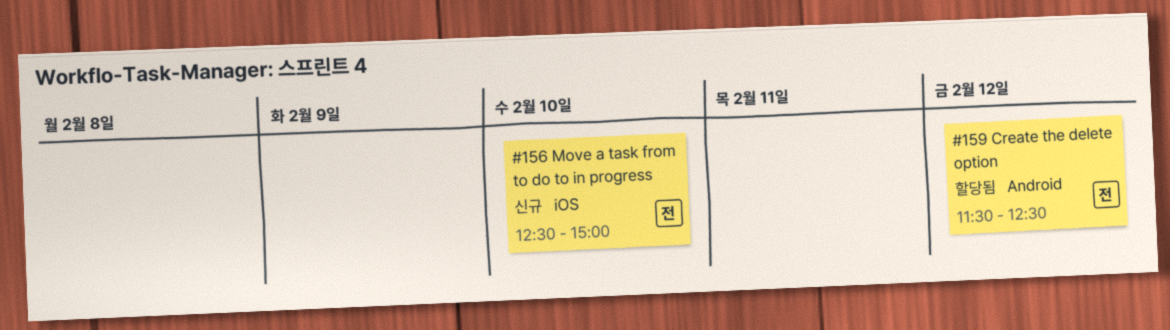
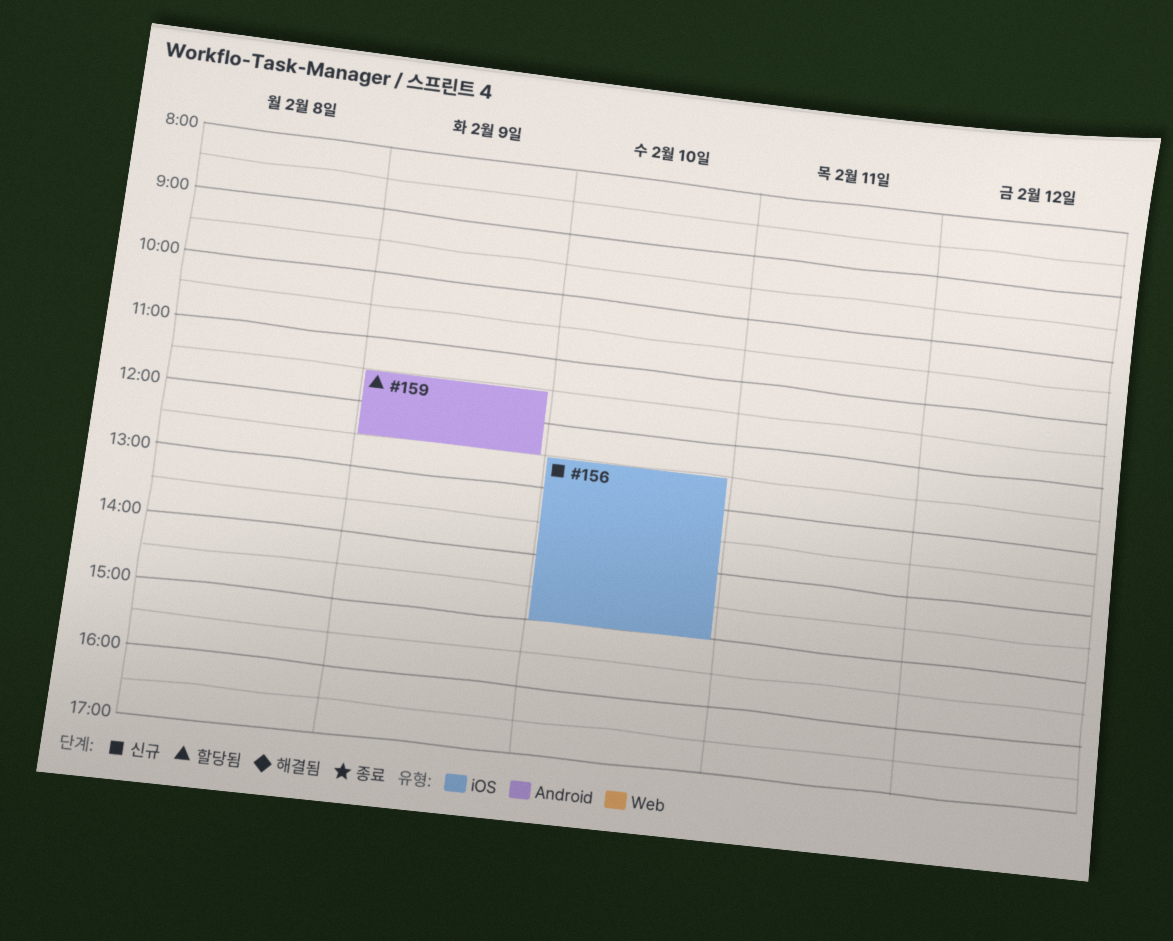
#159, day: Feb 12 -> Feb 9

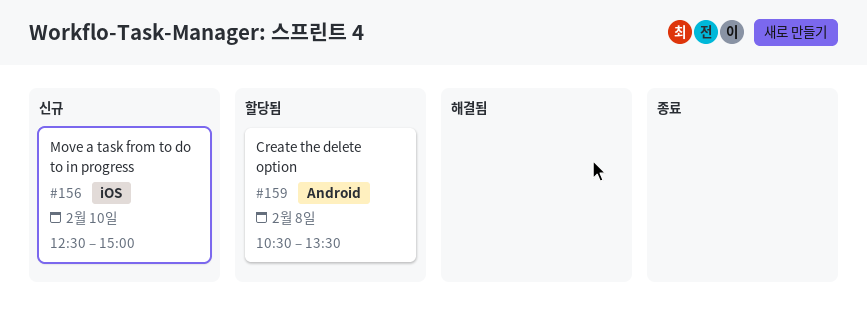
#159, day: Feb 9 -> Feb 8
#159, begins: 11:30 -> 10:30
#159, ends: 12:30 -> 13:30

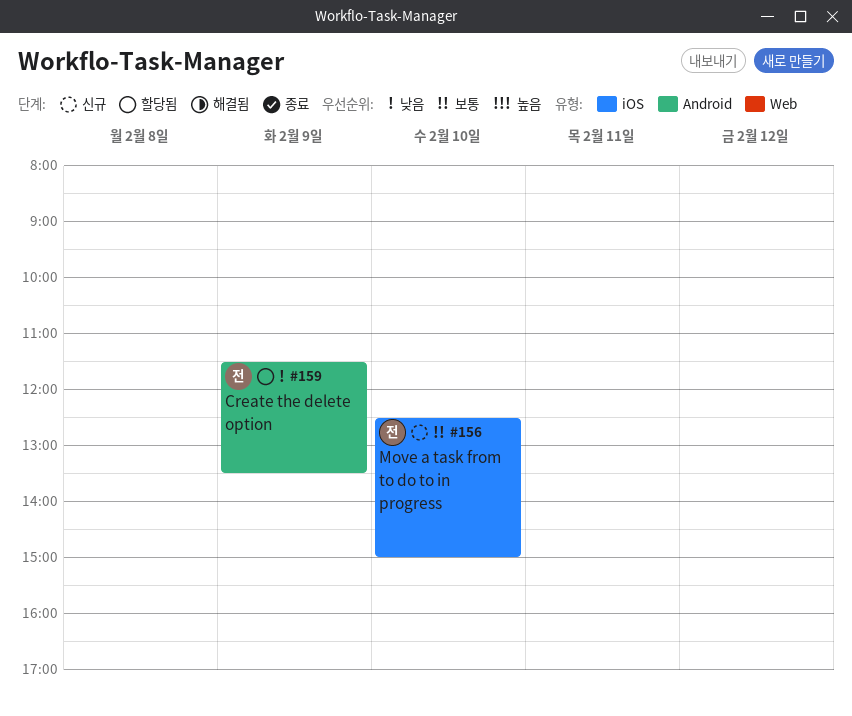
#159, day: Feb 8 -> Feb 9
#159, begins: 10:30 -> 11:30

